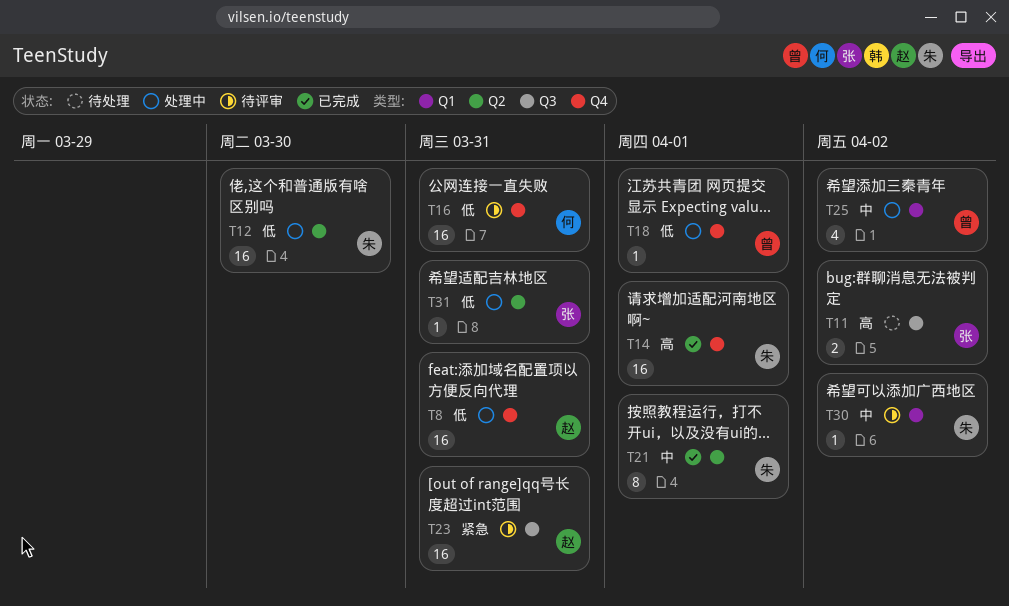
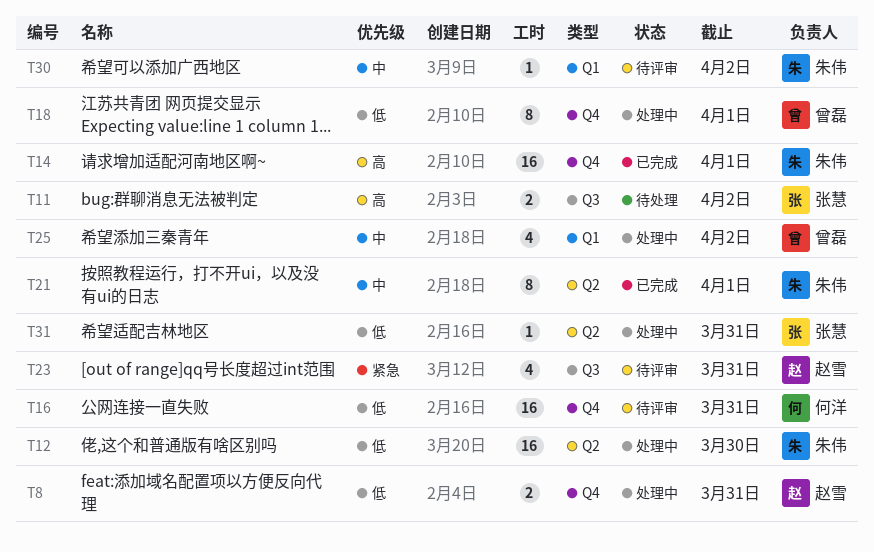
T8, estimate: 16 -> 2
T18, estimate: 1 -> 8
T23, estimate: 16 -> 4

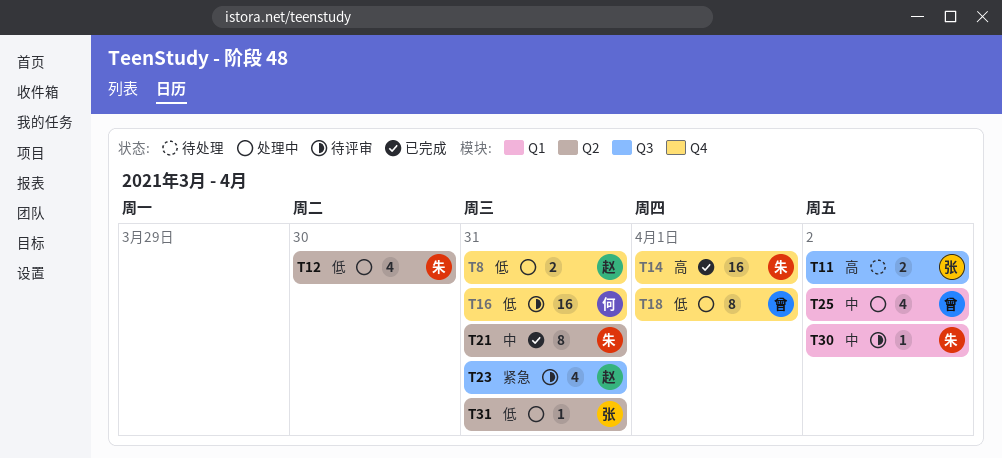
T12, estimate: 16 -> 4
T21, due: Apr 1 -> Mar 31

